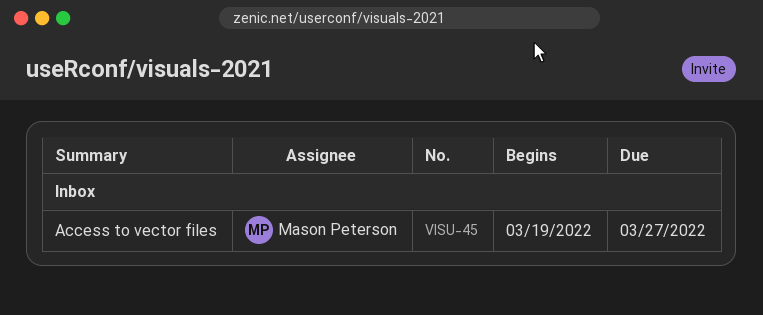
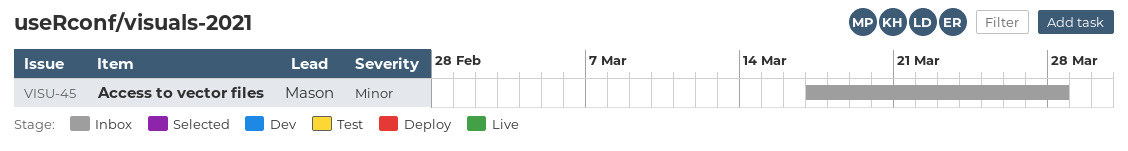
VISU-45, start: Mar 19 -> Mar 17
VISU-45, due: Mar 27 -> Mar 28

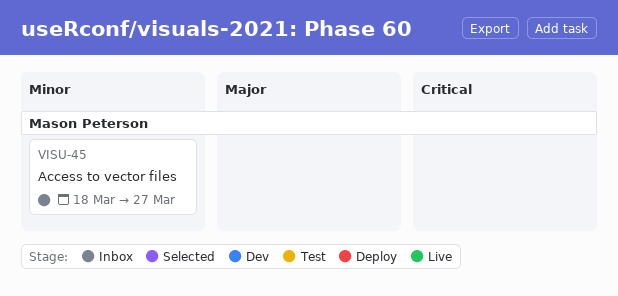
VISU-45, start: Mar 17 -> Mar 18
VISU-45, due: Mar 28 -> Mar 27

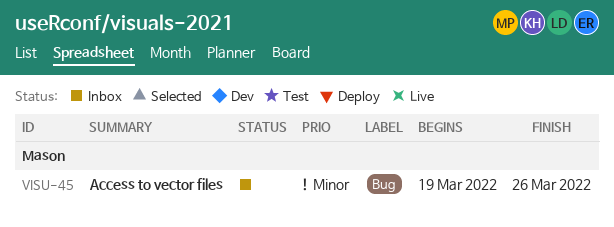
VISU-45, start: Mar 18 -> Mar 19
VISU-45, due: Mar 27 -> Mar 26

